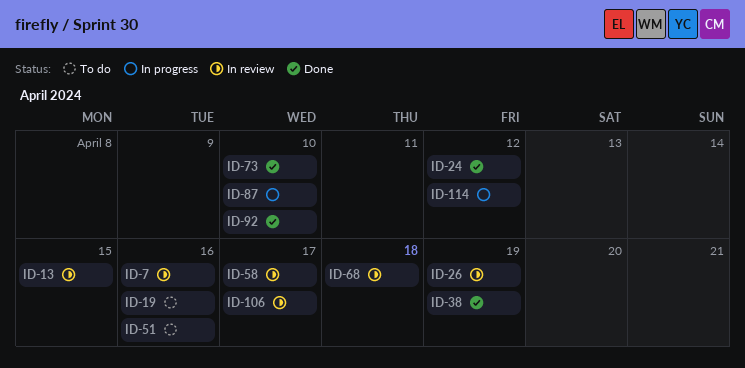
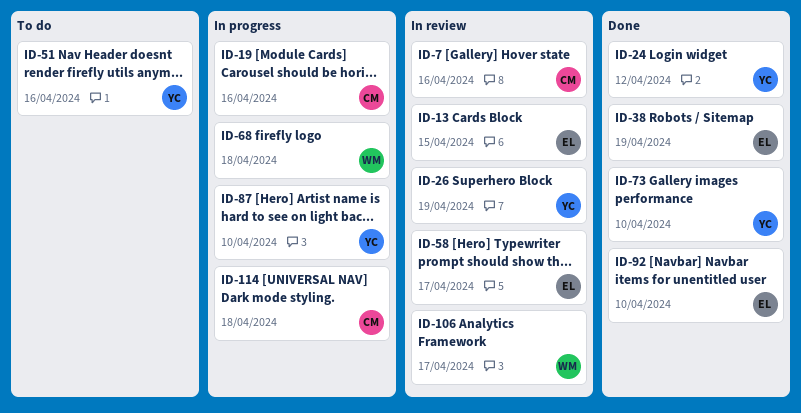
ID-19, status: To do -> In progress
ID-68, status: In review -> In progress
ID-114, due: Apr 12 -> Apr 18

